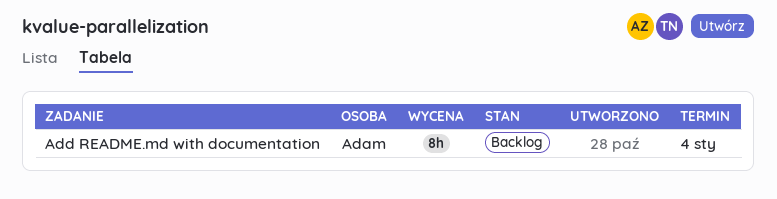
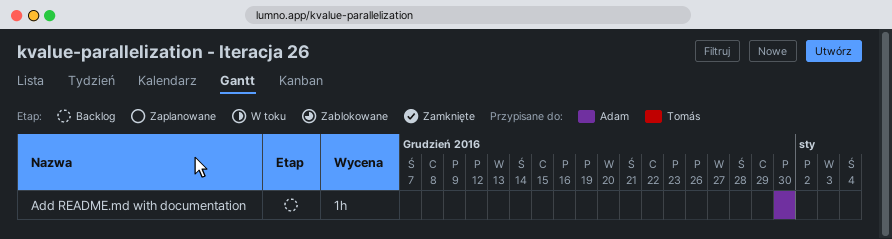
Add README.md with documentation, estimate: 8h -> 1h
Add README.md with documentation, due: Jan 4 -> Dec 30

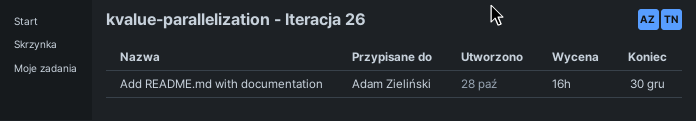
Add README.md with documentation, estimate: 1h -> 16h

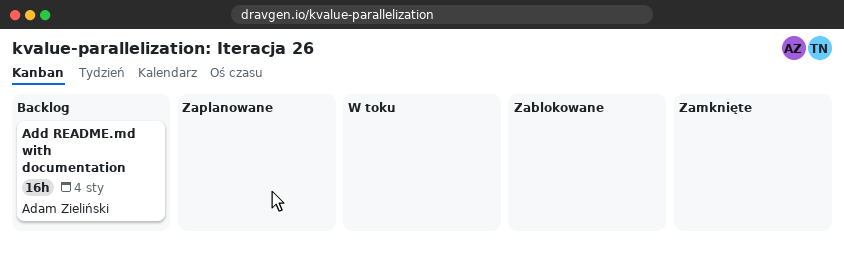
Add README.md with documentation, due: Dec 30 -> Jan 4

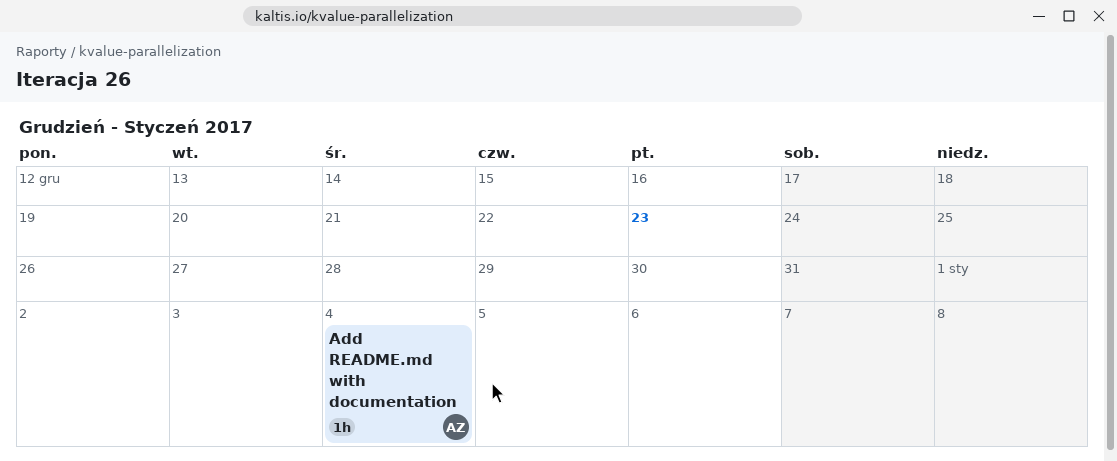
Add README.md with documentation, estimate: 16h -> 1h

